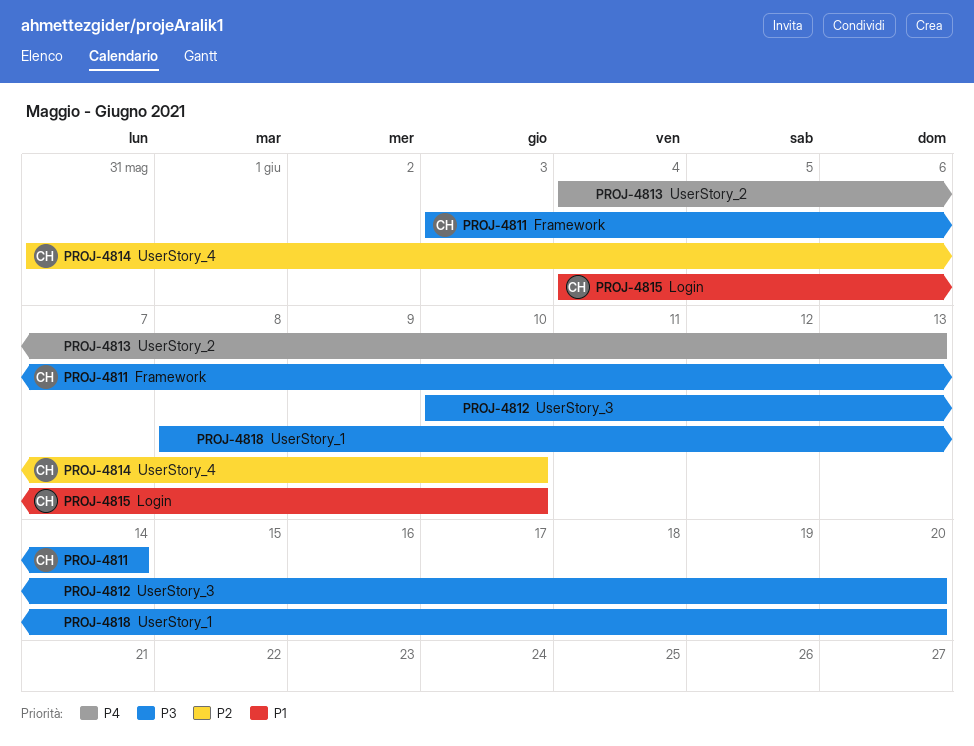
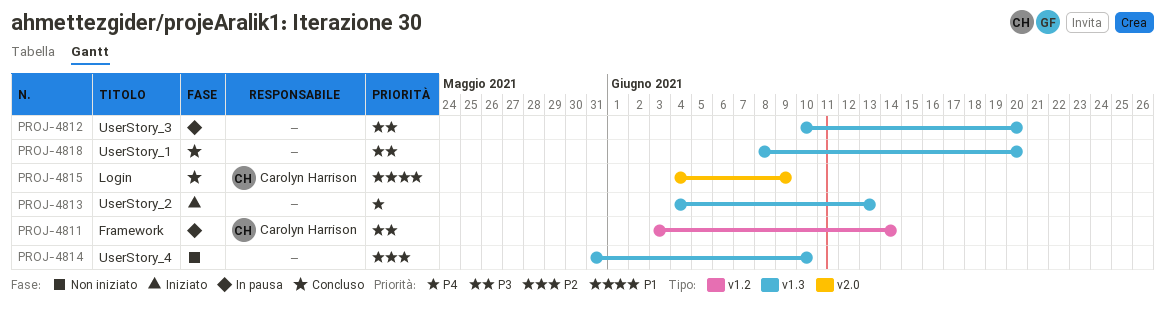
PROJ-4814, owner: Carolyn Harrison -> none
PROJ-4815, due: Jun 10 -> Jun 9

